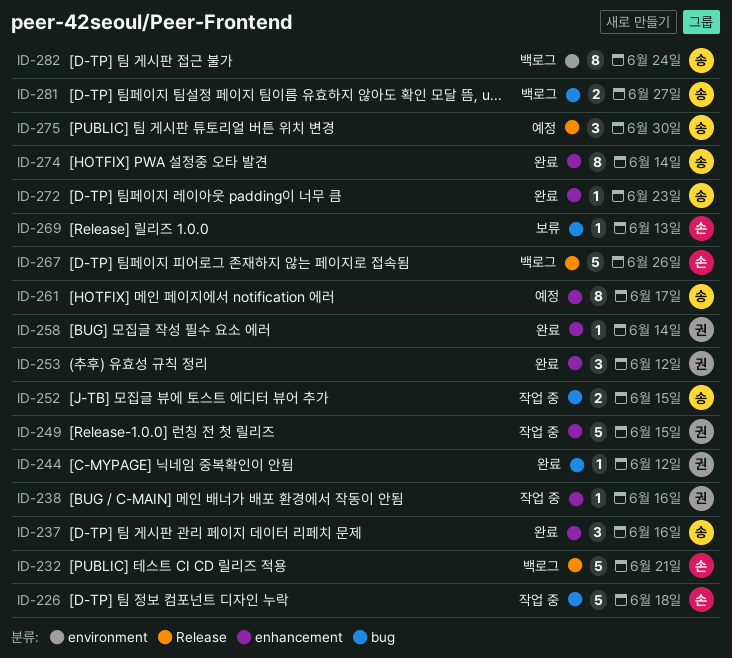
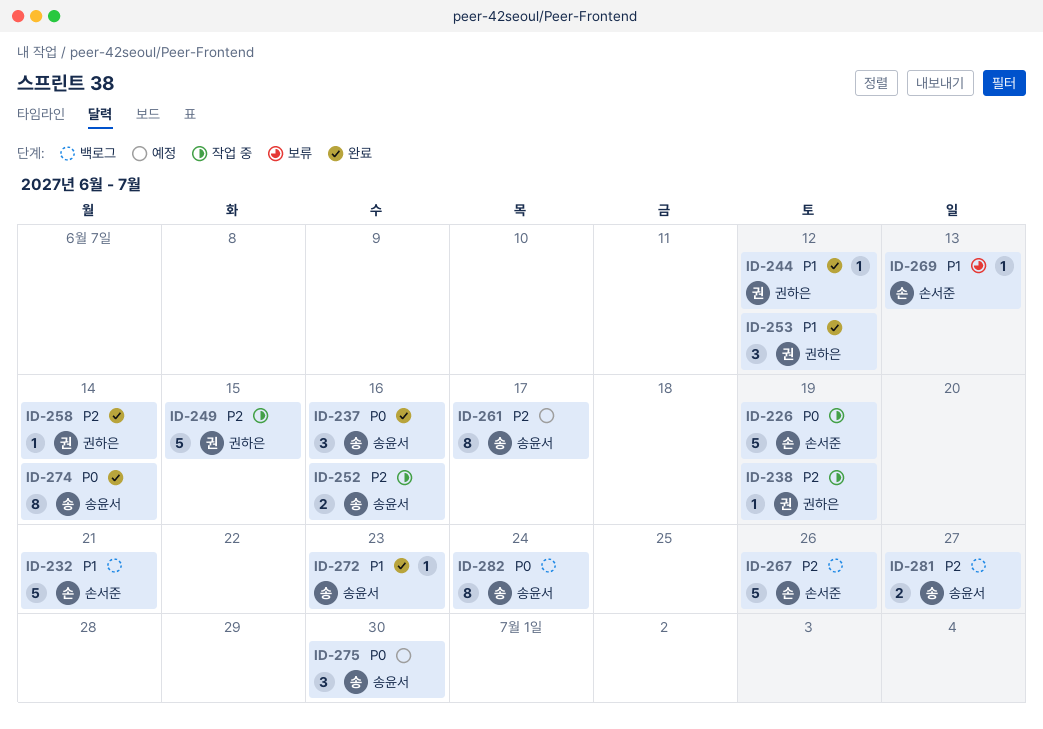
ID-226, due: Jun 18 -> Jun 19
ID-238, due: Jun 16 -> Jun 19
ID-252, due: Jun 15 -> Jun 16

